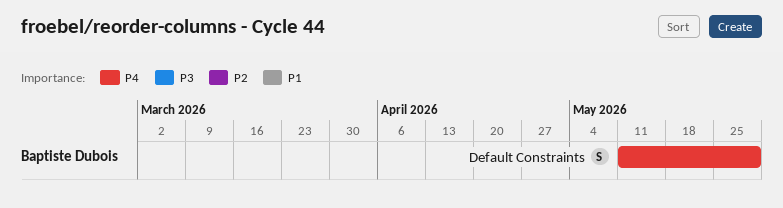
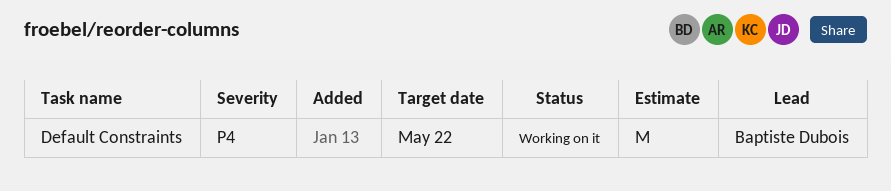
Default Constraints, estimate: S -> M
Default Constraints, due: May 29 -> May 22

